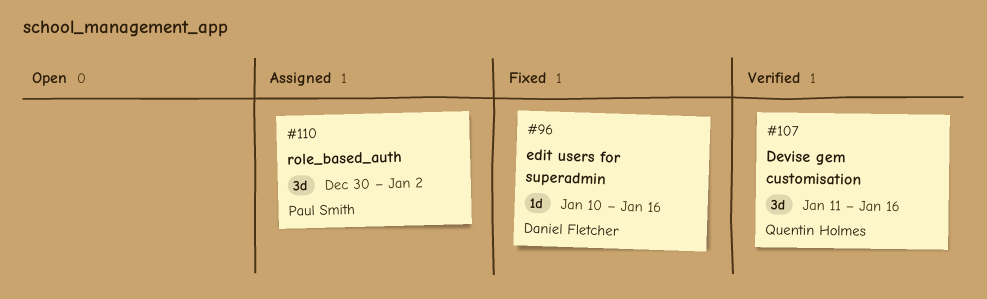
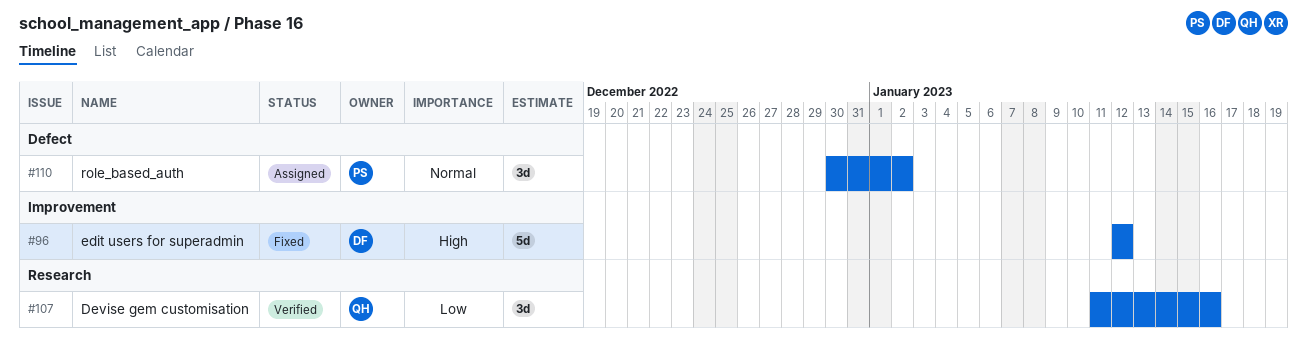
#96, estimate: 1d -> 5d
#96, start: Jan 10 -> Jan 12
#96, due: Jan 16 -> Jan 12

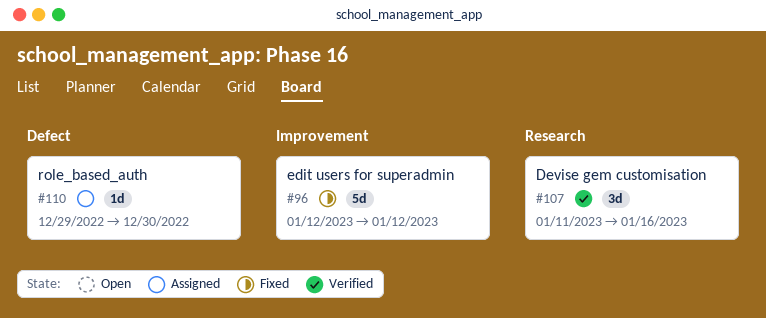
#110, estimate: 3d -> 1d
#110, start: Dec 30 -> Dec 29
#110, due: Jan 2 -> Dec 30

